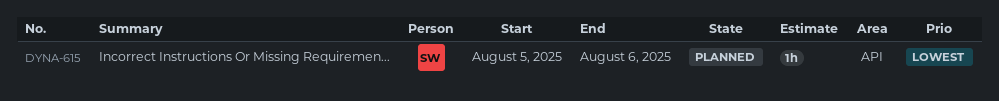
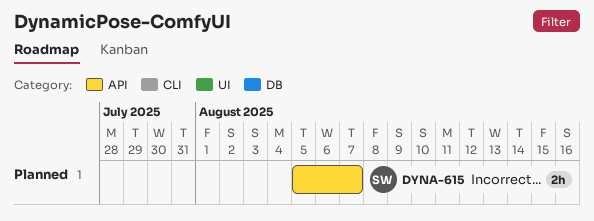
DYNA-615, estimate: 1h -> 2h
DYNA-615, due: Aug 6 -> Aug 7

